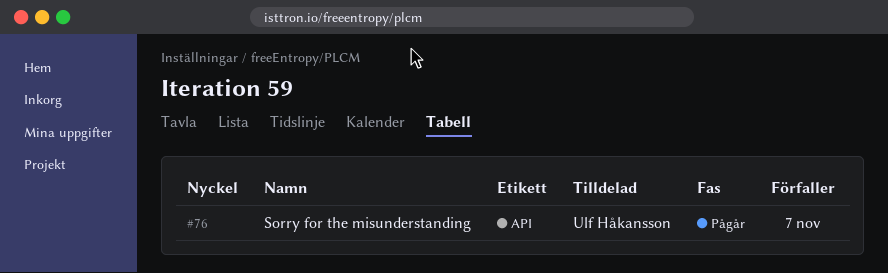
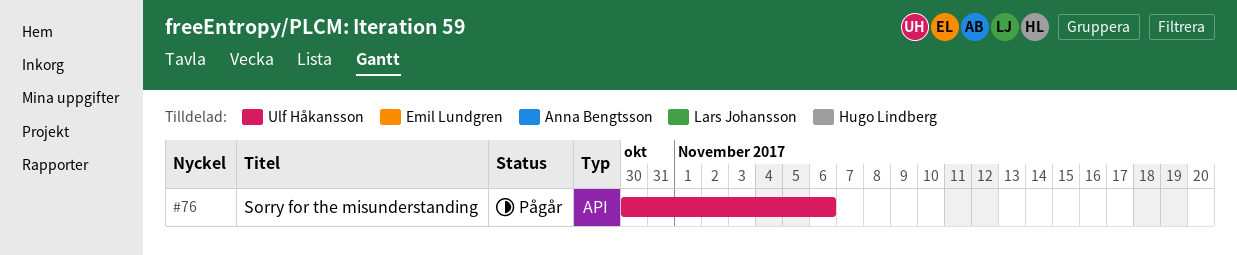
#76, due: Nov 7 -> Nov 6

